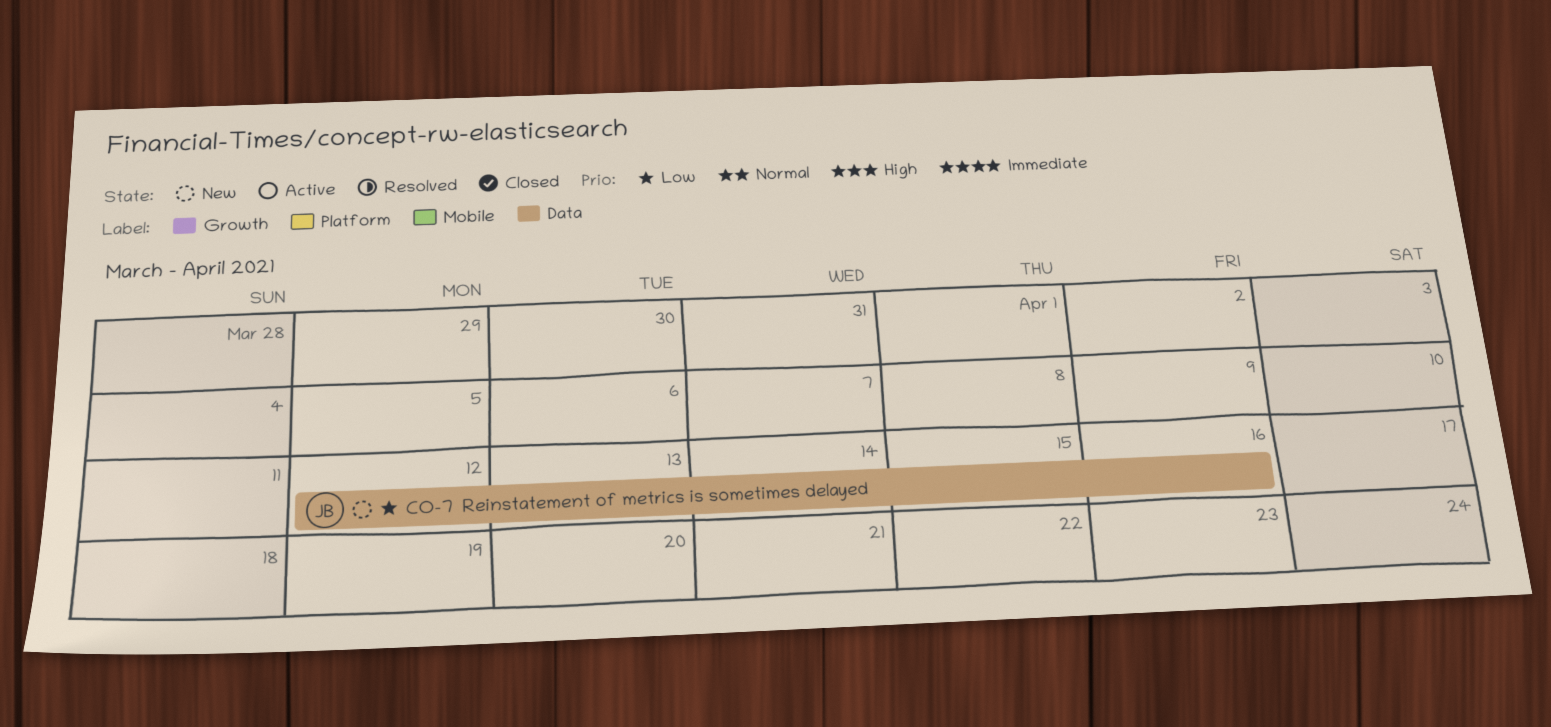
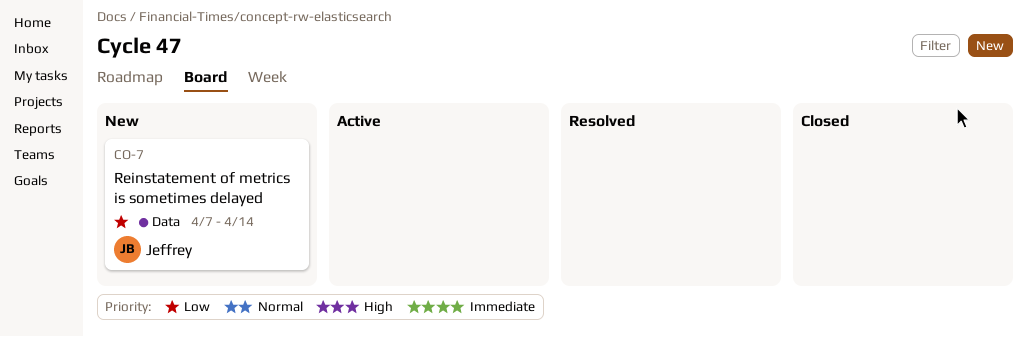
CO-7, start: Apr 12 -> Apr 7
CO-7, due: Apr 16 -> Apr 14

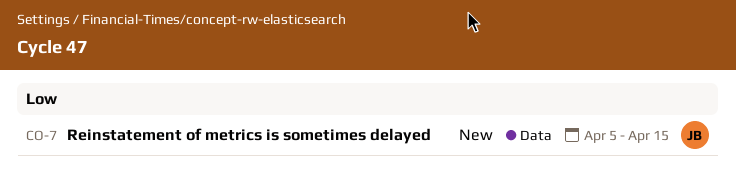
CO-7, start: Apr 7 -> Apr 5
CO-7, due: Apr 14 -> Apr 15

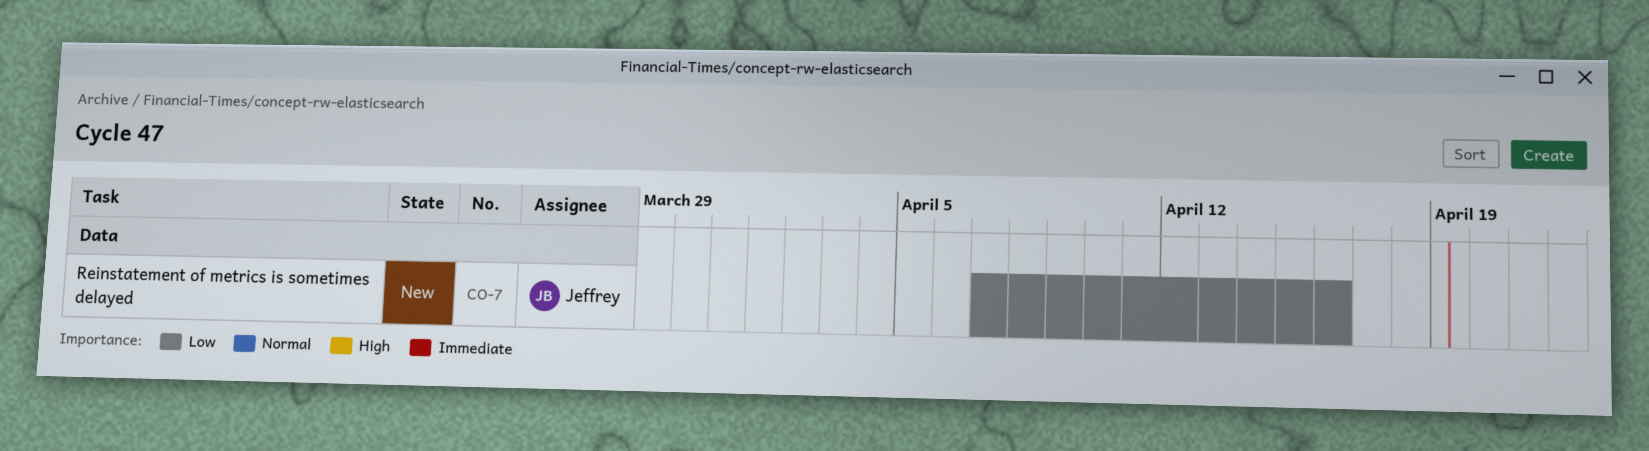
CO-7, start: Apr 5 -> Apr 7
CO-7, due: Apr 15 -> Apr 16

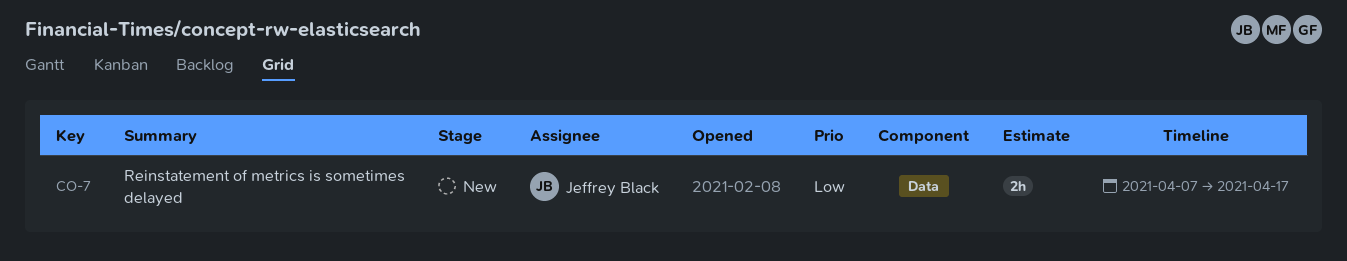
CO-7, due: Apr 16 -> Apr 17

